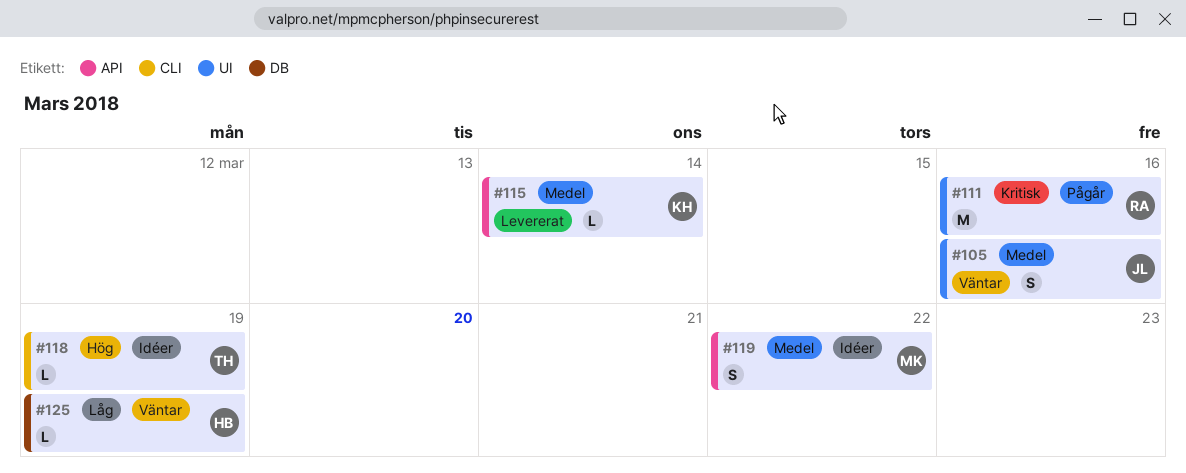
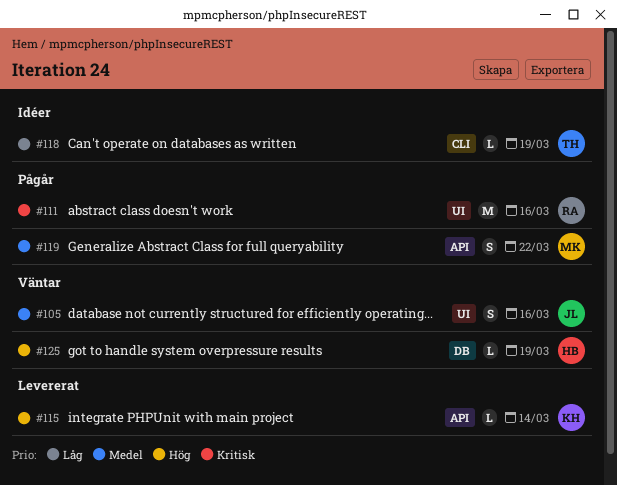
#115, priority: Medel -> Hög
#118, priority: Hög -> Låg
#119, status: Idéer -> Pågår
#125, priority: Låg -> Hög

